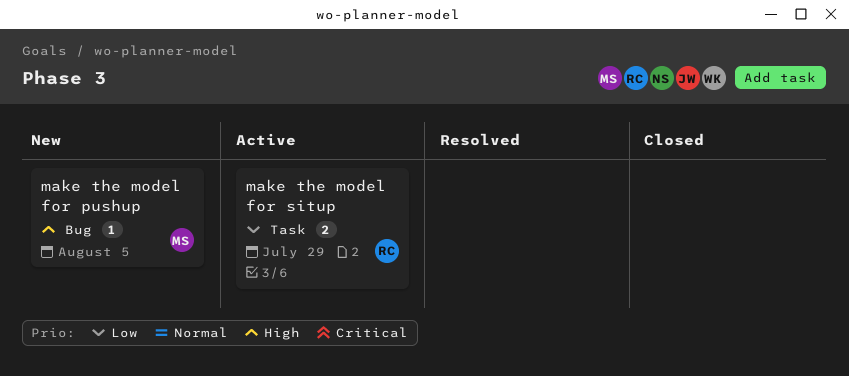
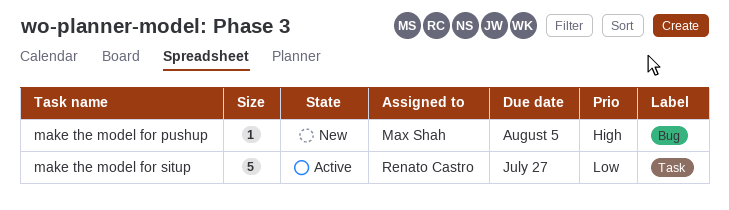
make the model for situp, estimate: 2 -> 5
make the model for situp, due: Jul 29 -> Jul 27

